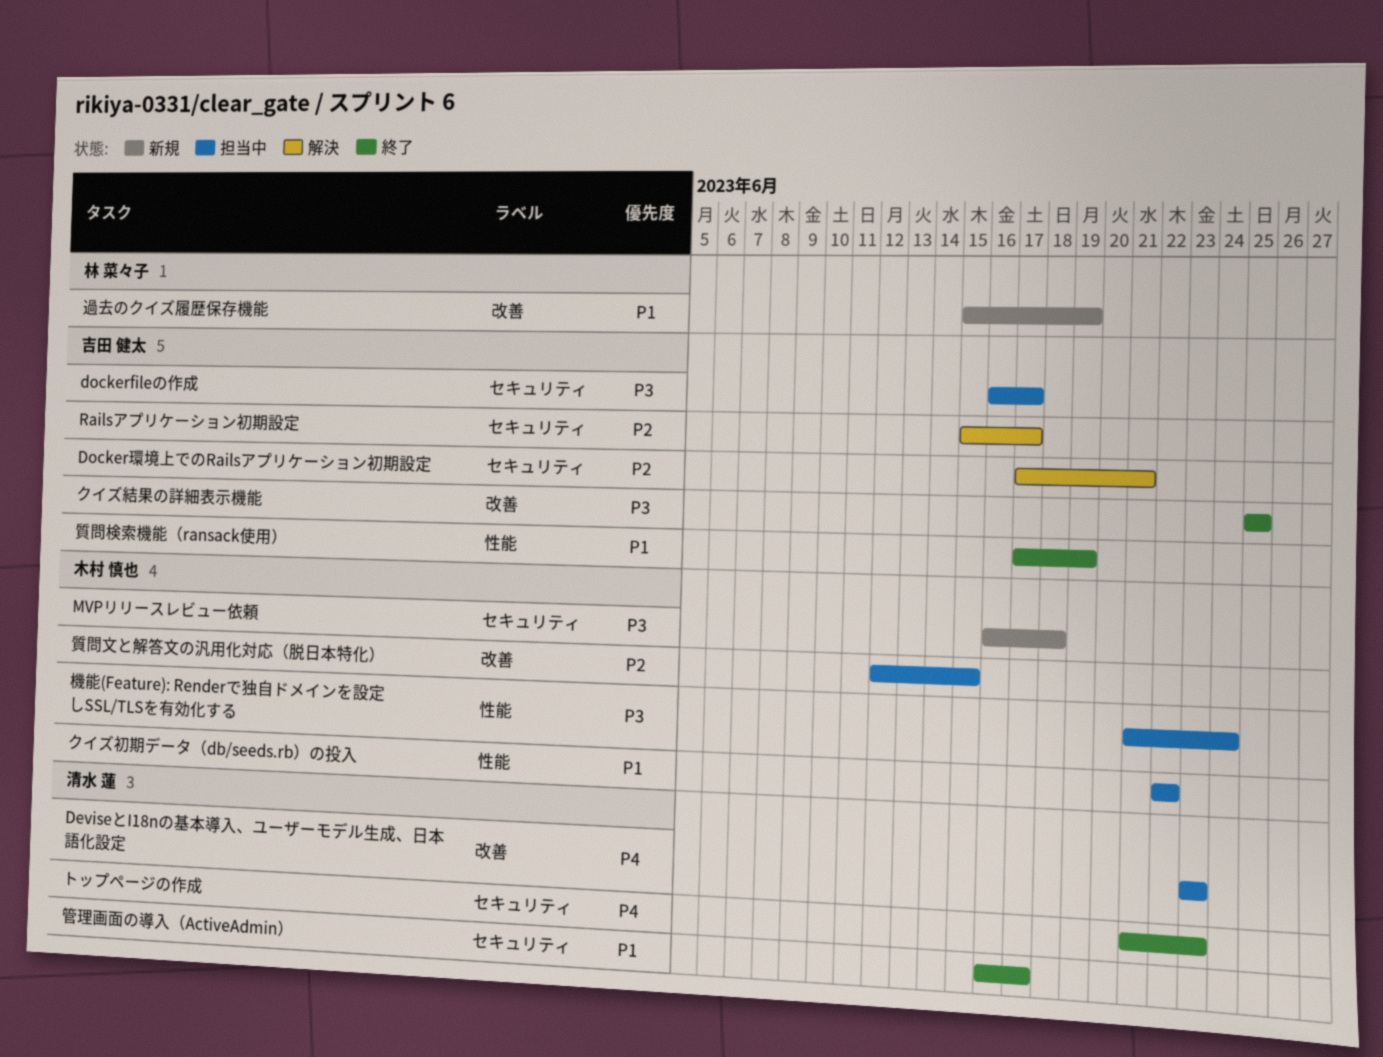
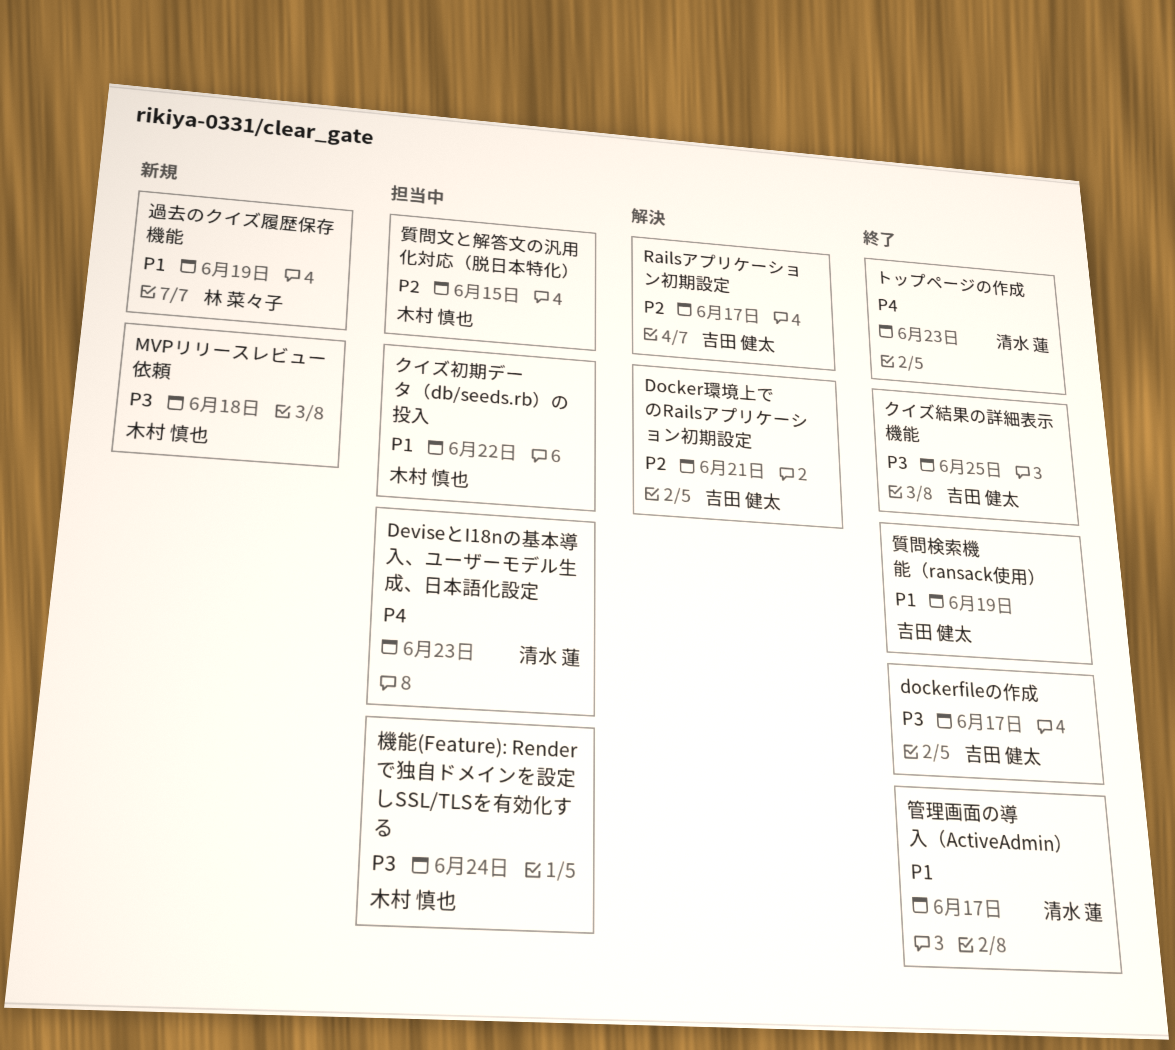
dockerfileの作成, status: 担当中 -> 終了

